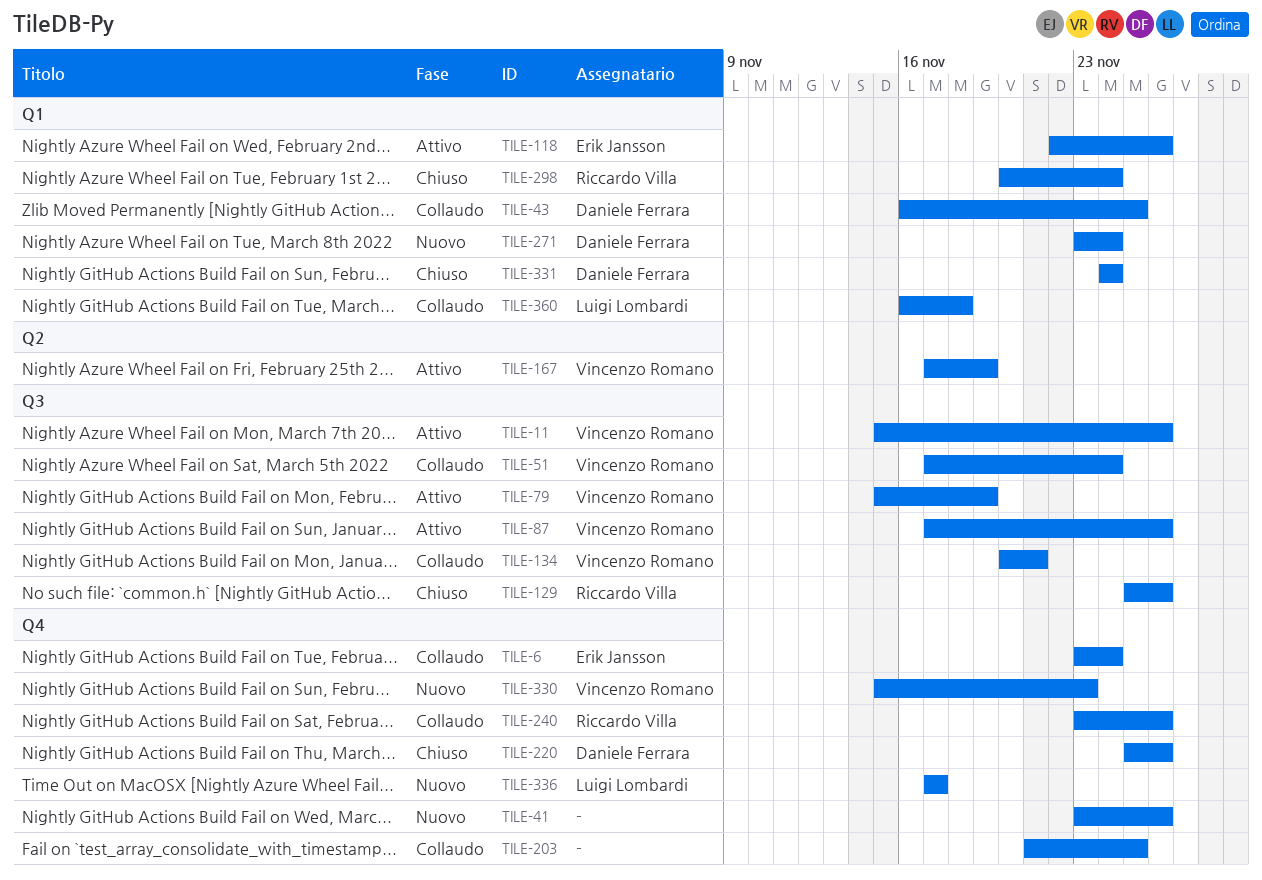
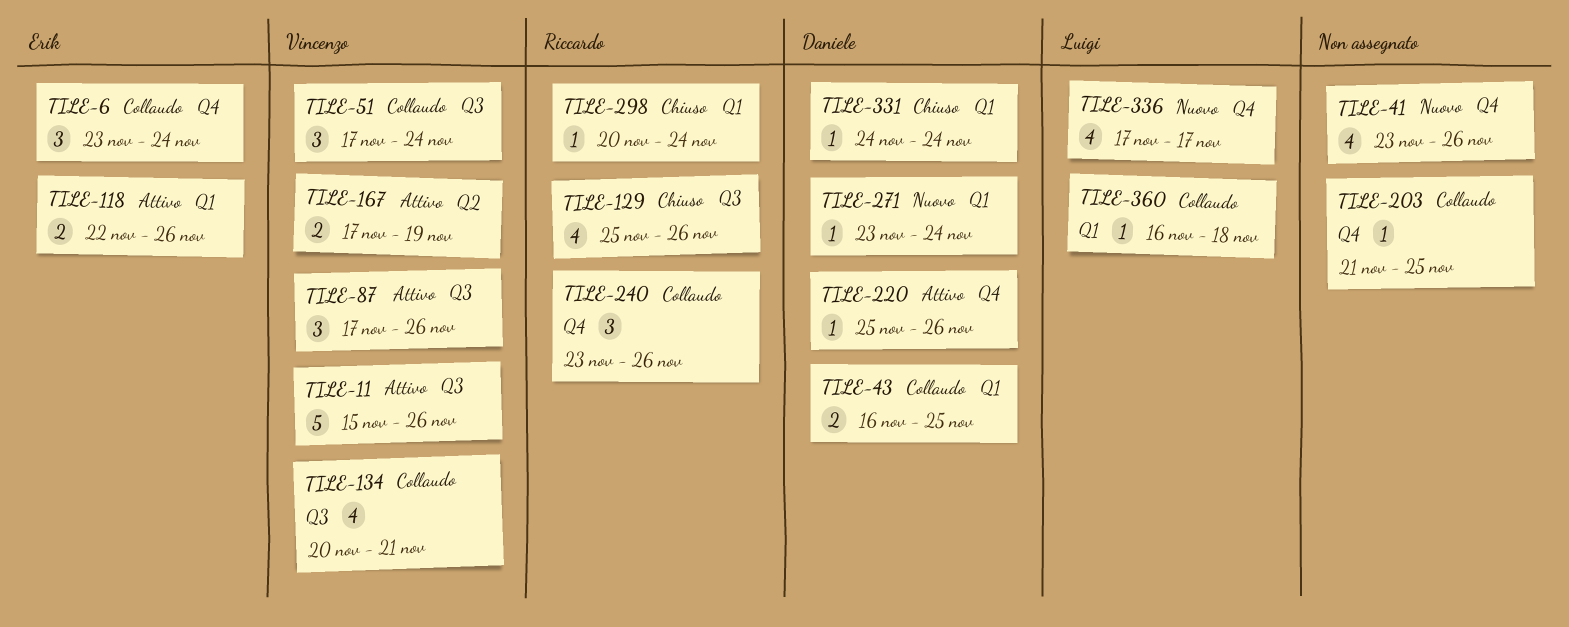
TILE-79: present -> none
TILE-220, status: Chiuso -> Attivo
TILE-330: present -> none

